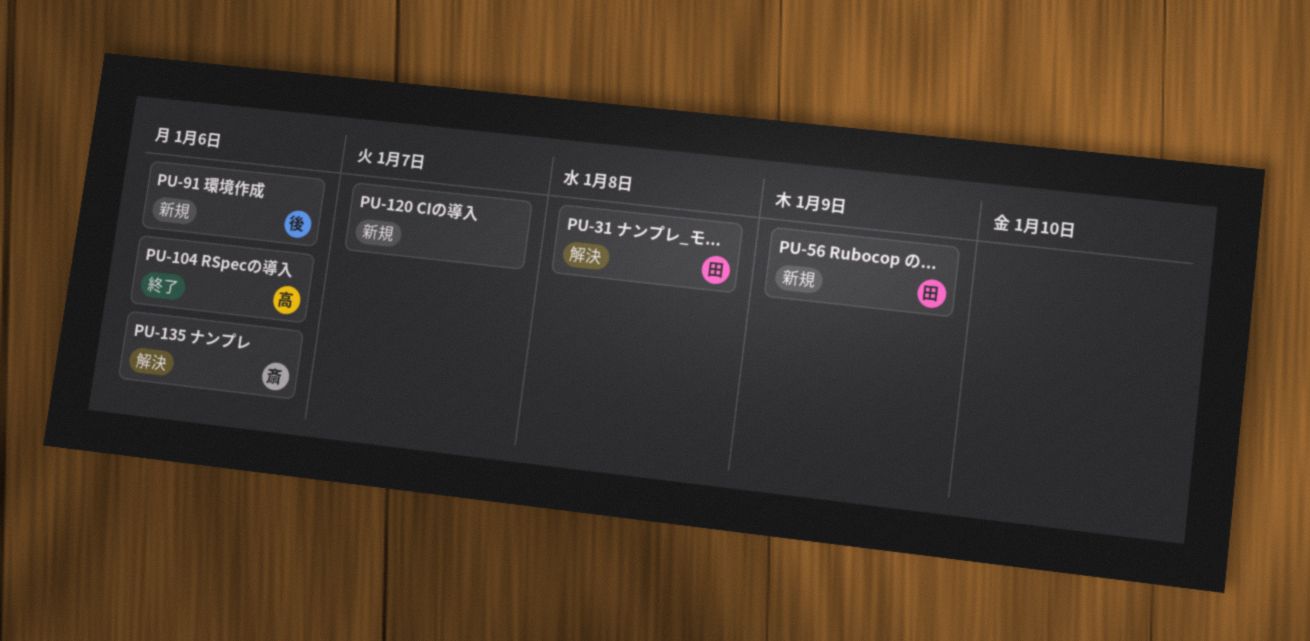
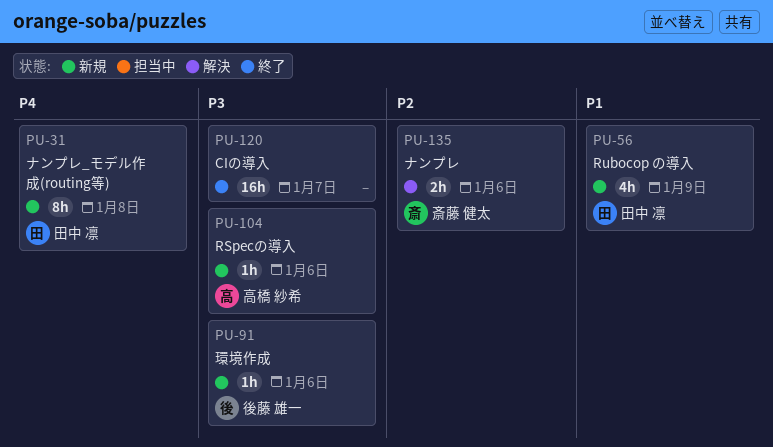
PU-31, status: 解決 -> 新規
PU-104, status: 終了 -> 新規
PU-120, status: 新規 -> 終了

